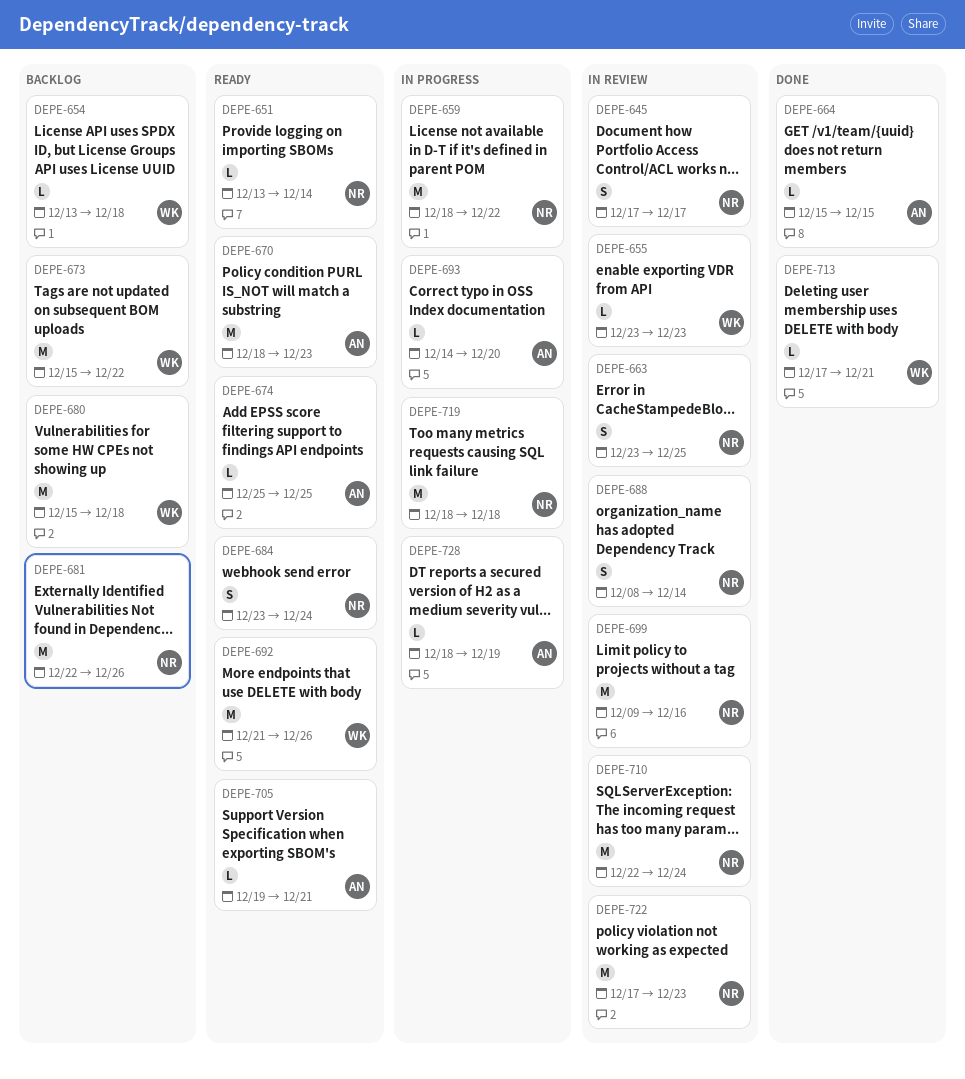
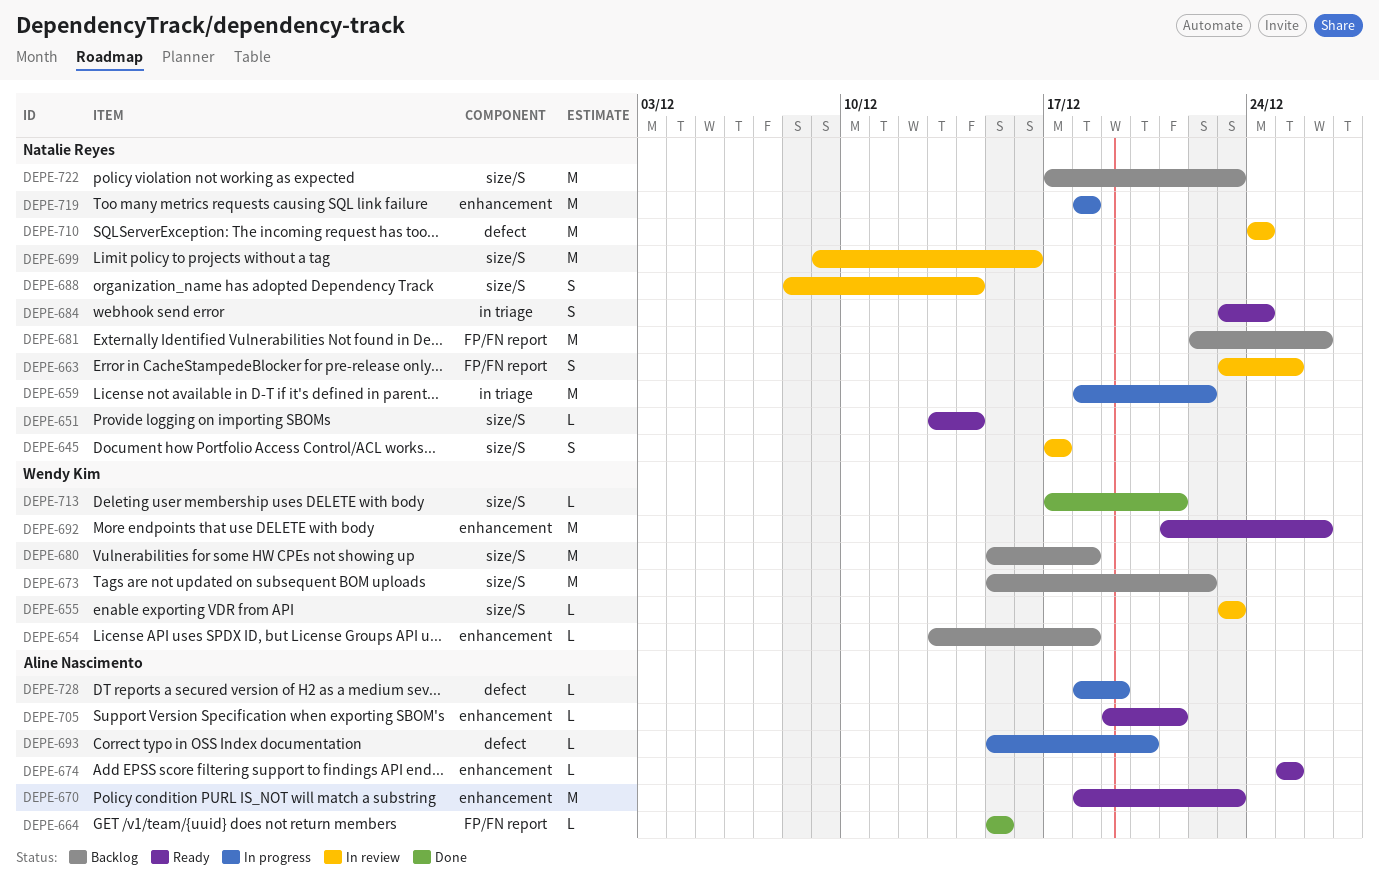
DEPE-693, start: Dec 14 -> Dec 15
DEPE-710, start: Dec 22 -> Dec 24
DEPE-722, status: In review -> Backlog

